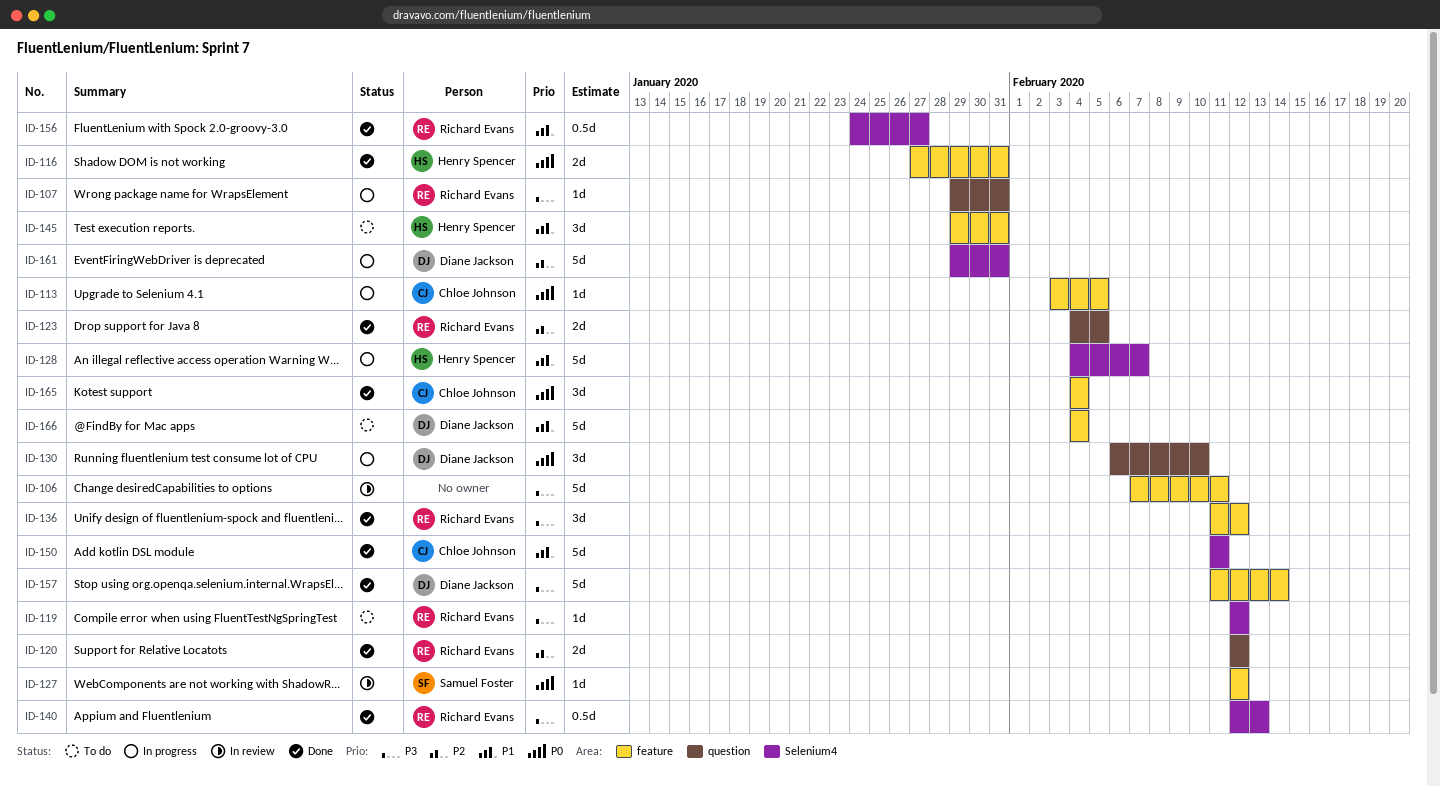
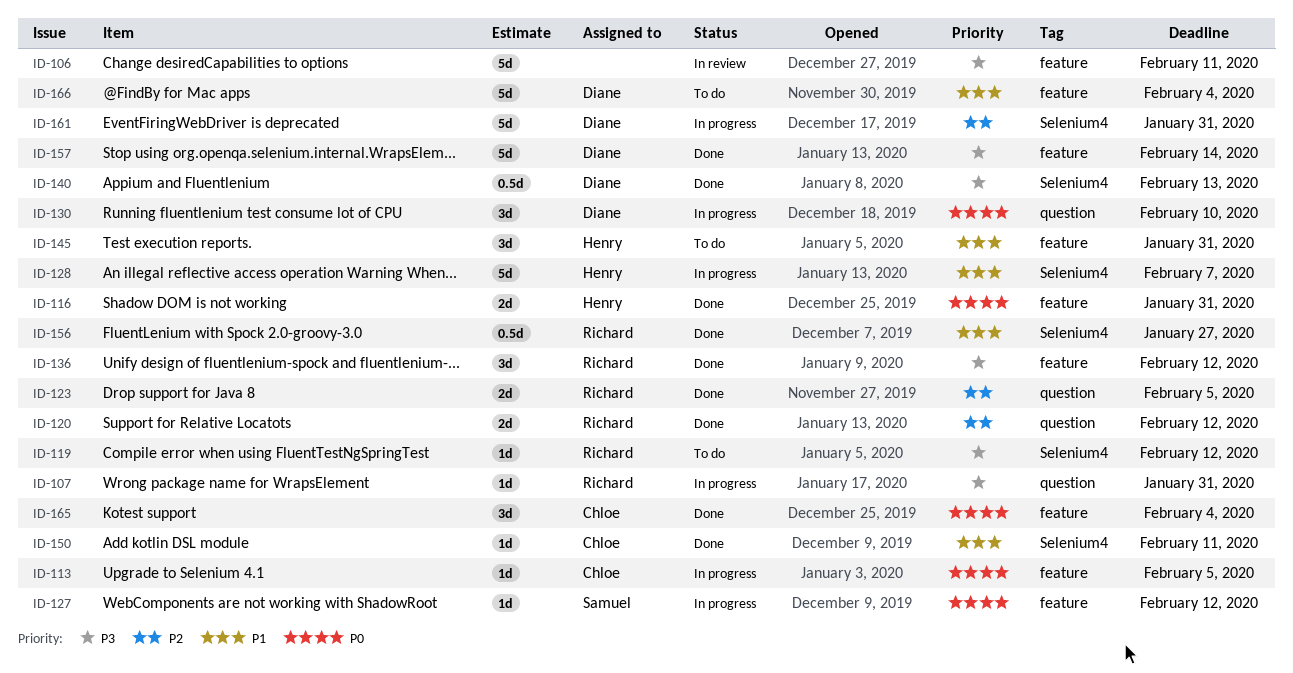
ID-127, status: In review -> In progress
ID-140, owner: Richard Evans -> Diane Jackson
ID-150, estimate: 5d -> 1d

